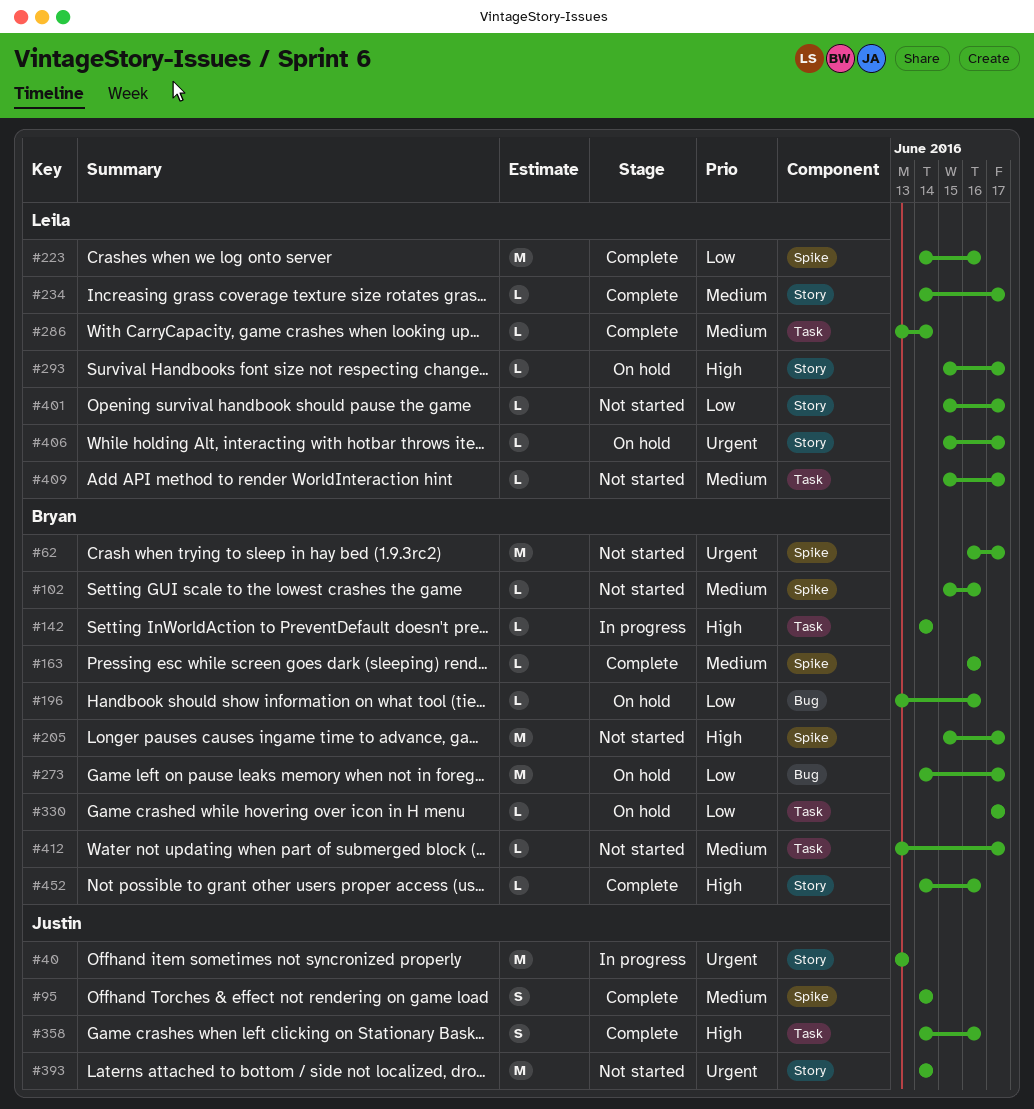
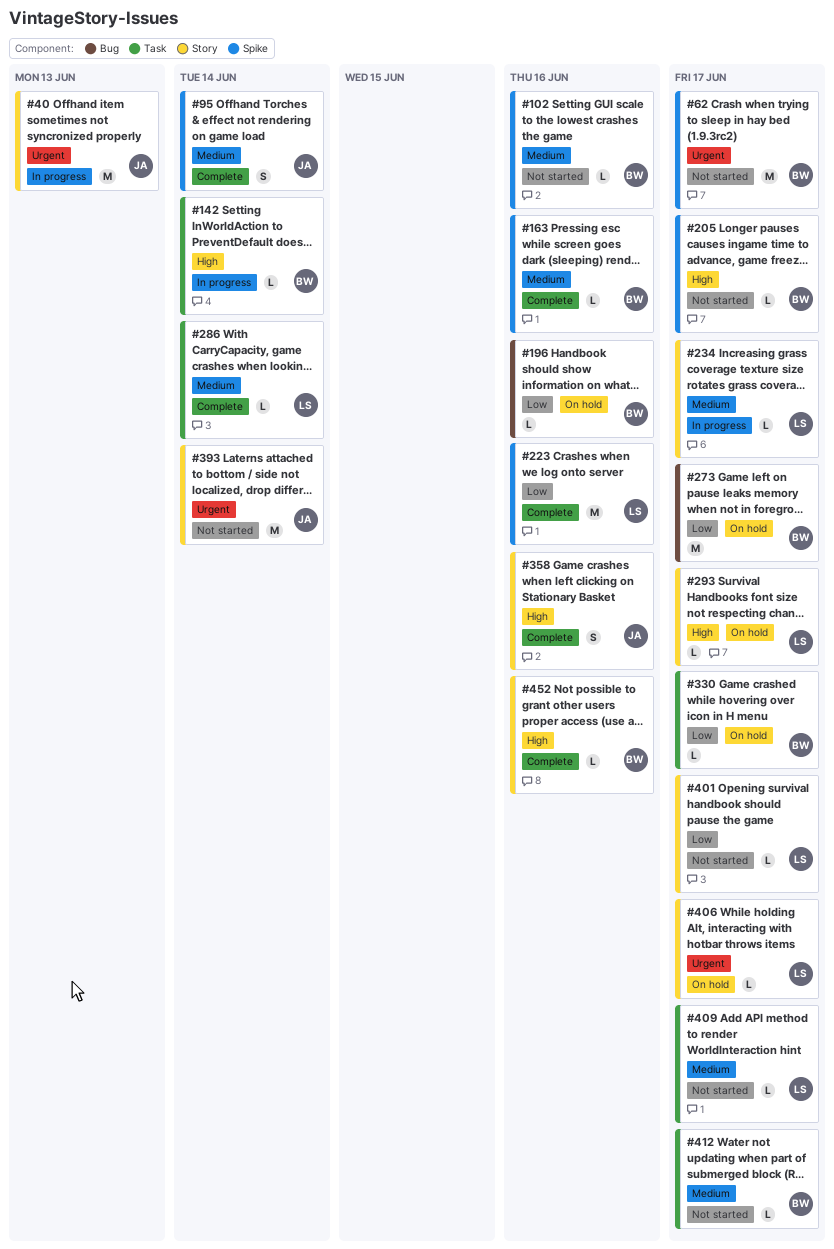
#205, estimate: M -> L
#234, status: Complete -> In progress
#358, label: Task -> Story

